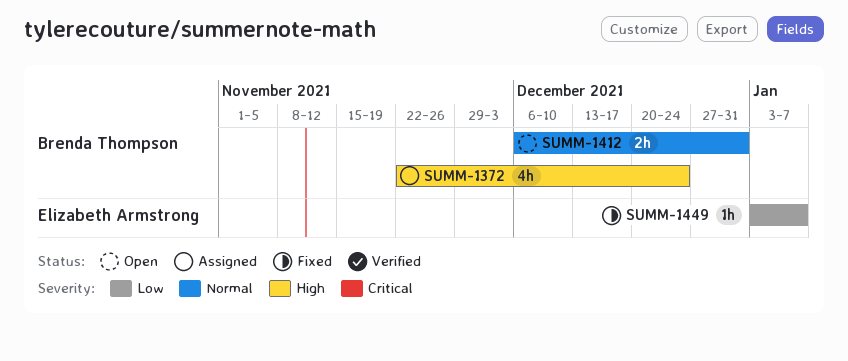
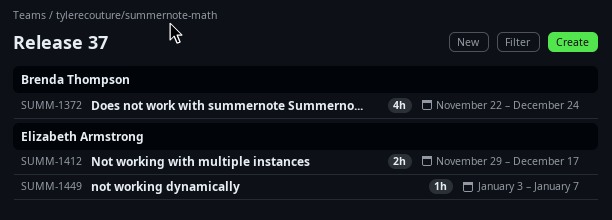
SUMM-1412, owner: Brenda Thompson -> Elizabeth Armstrong
SUMM-1412, start: Dec 6 -> Nov 29
SUMM-1412, due: Dec 31 -> Dec 17

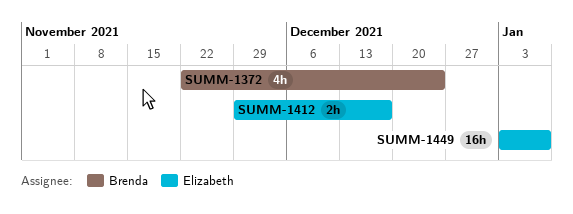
SUMM-1449, estimate: 1h -> 16h

